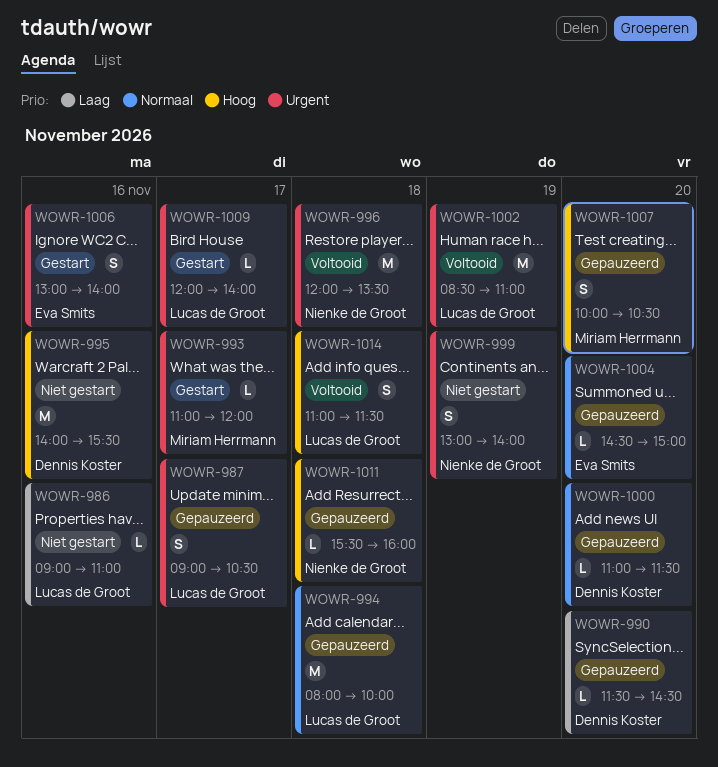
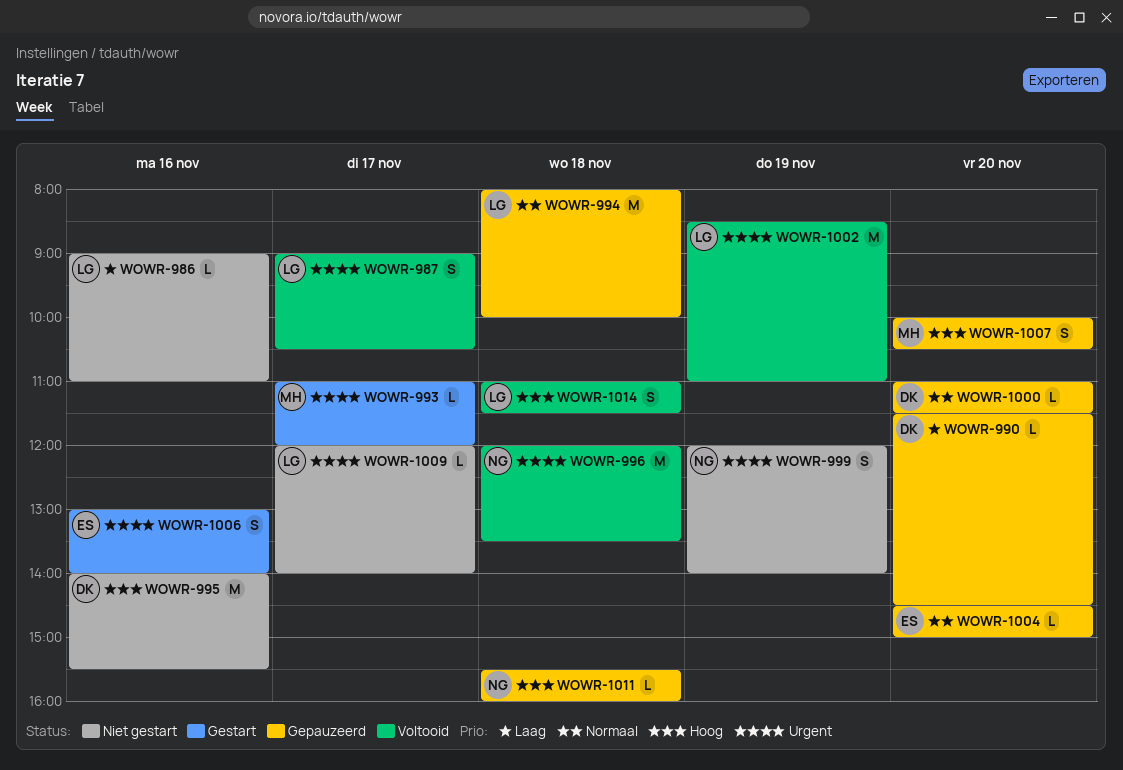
WOWR-987, status: Gepauzeerd -> Voltooid
WOWR-999, begins: 13:00 -> 12:00
WOWR-1009, status: Gestart -> Niet gestart

